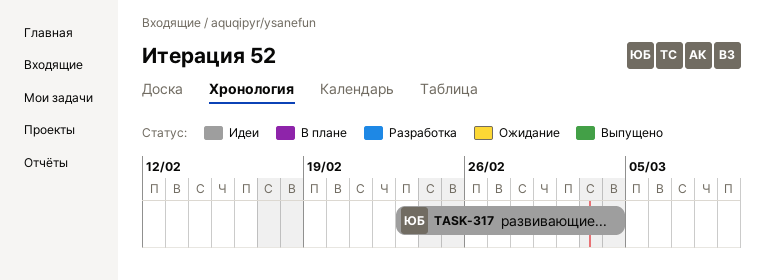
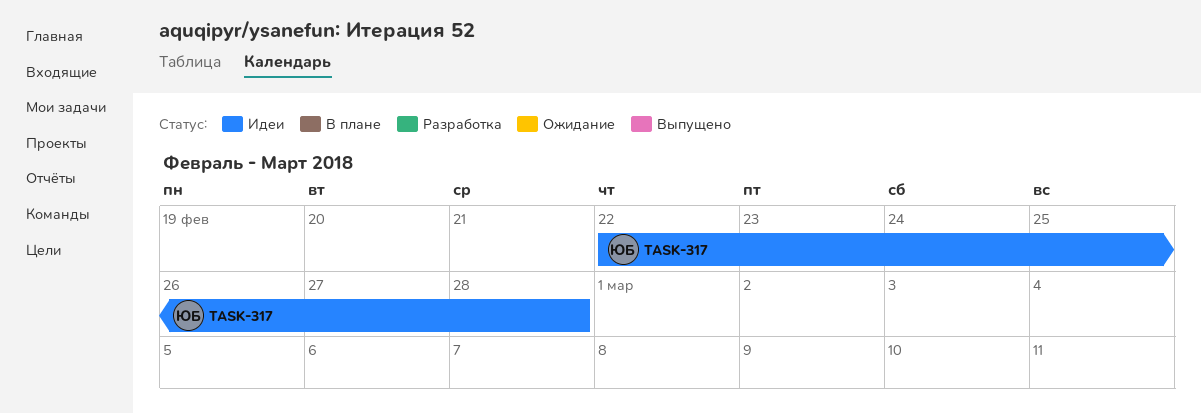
TASK-317, start: Feb 23 -> Feb 22
TASK-317, due: Mar 4 -> Feb 28

